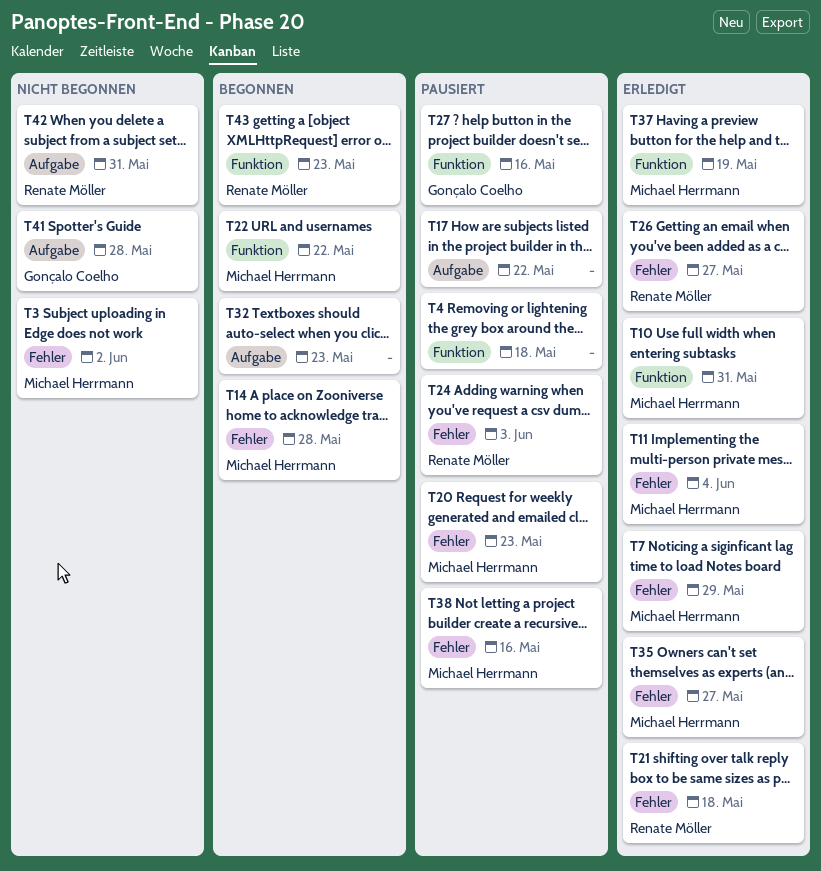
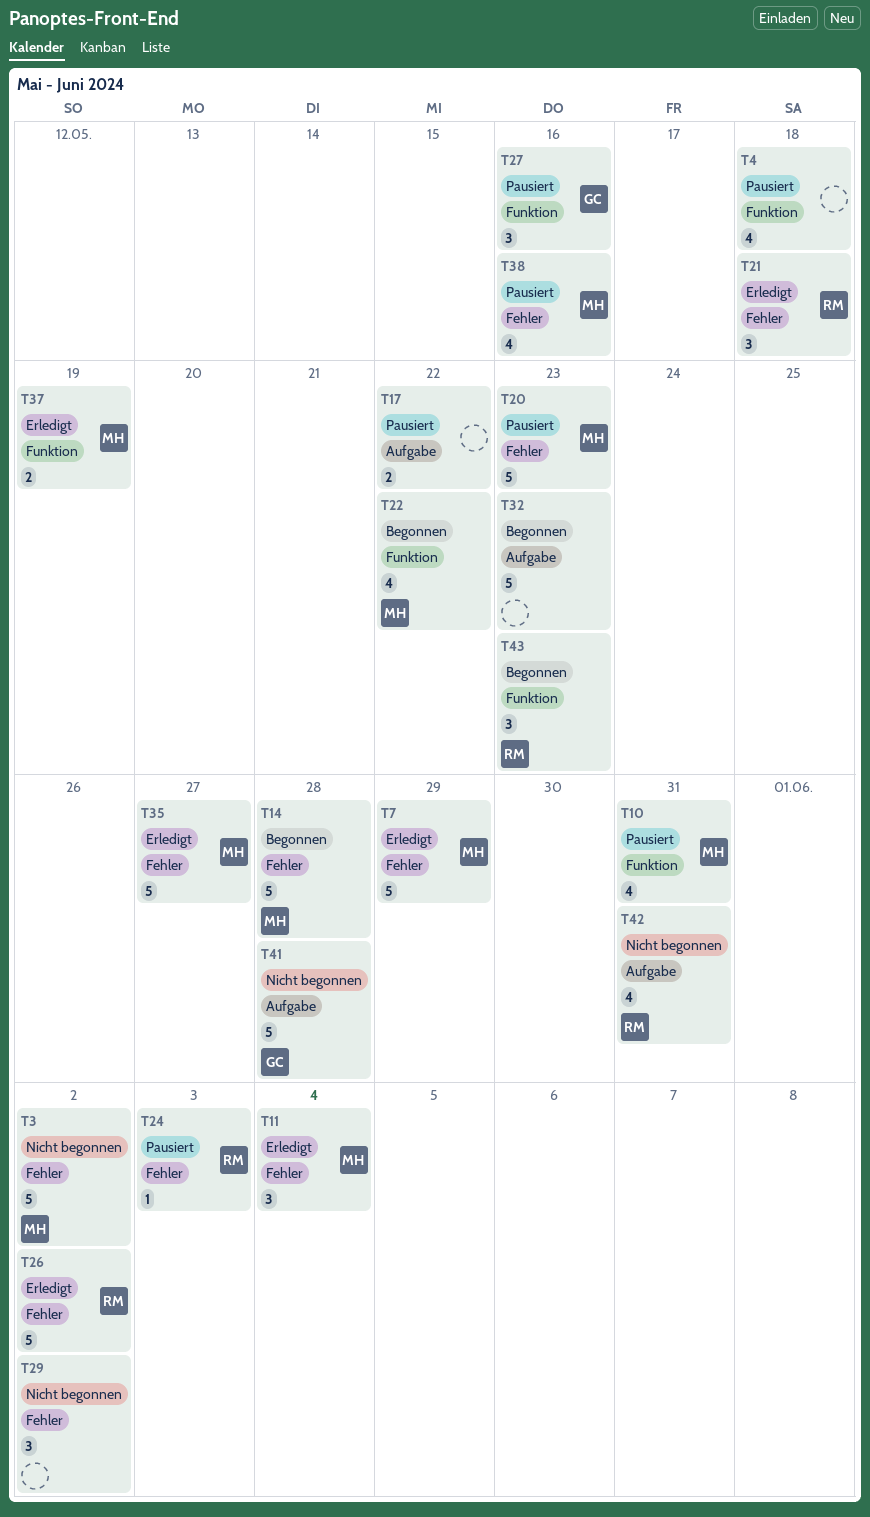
T10, status: Erledigt -> Pausiert
T26, due: May 27 -> Jun 2
T29: none -> present

